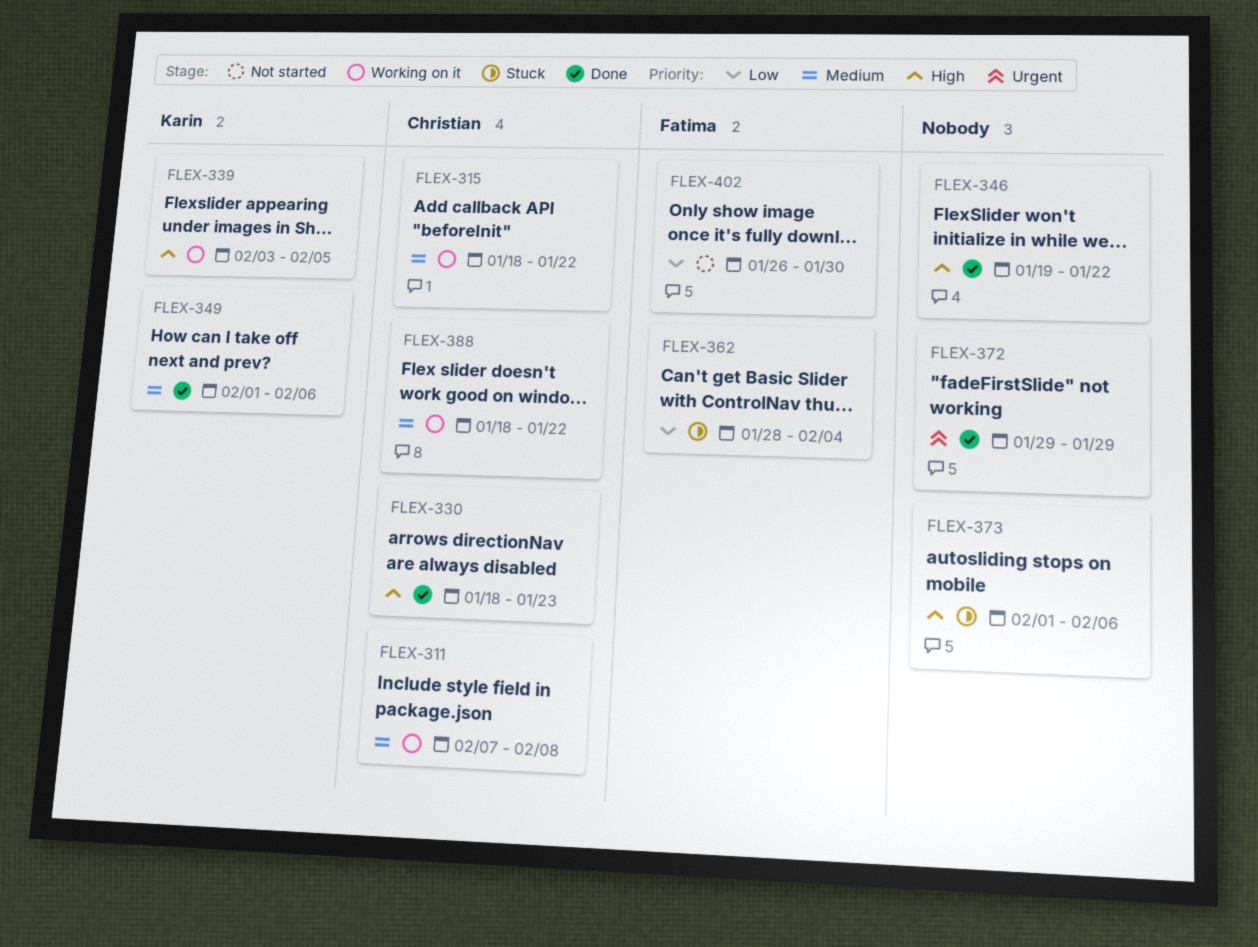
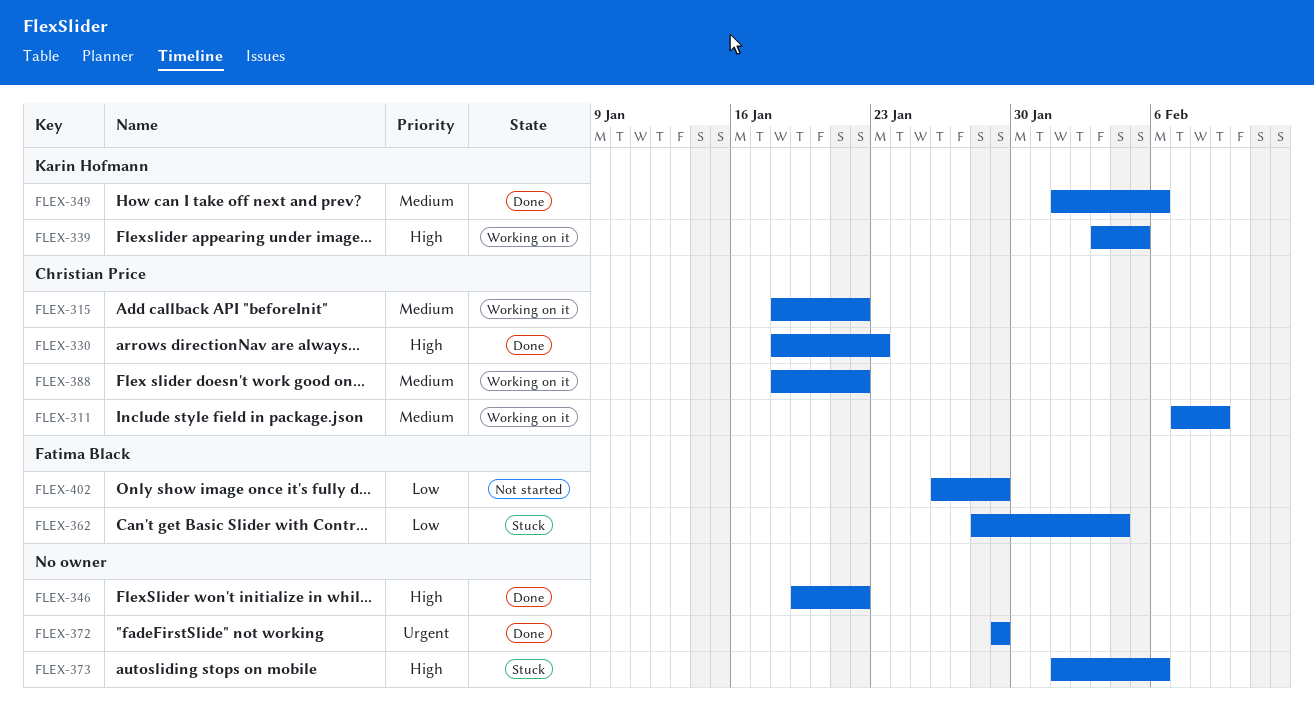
FLEX-311, due: Feb 8 -> Feb 9
FLEX-402, due: Jan 30 -> Jan 29

